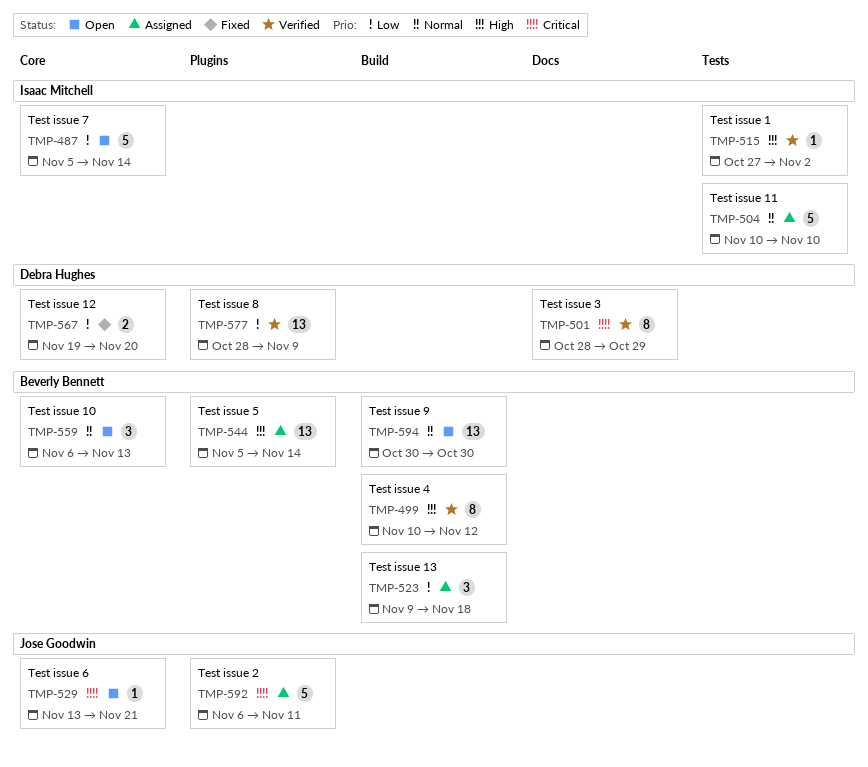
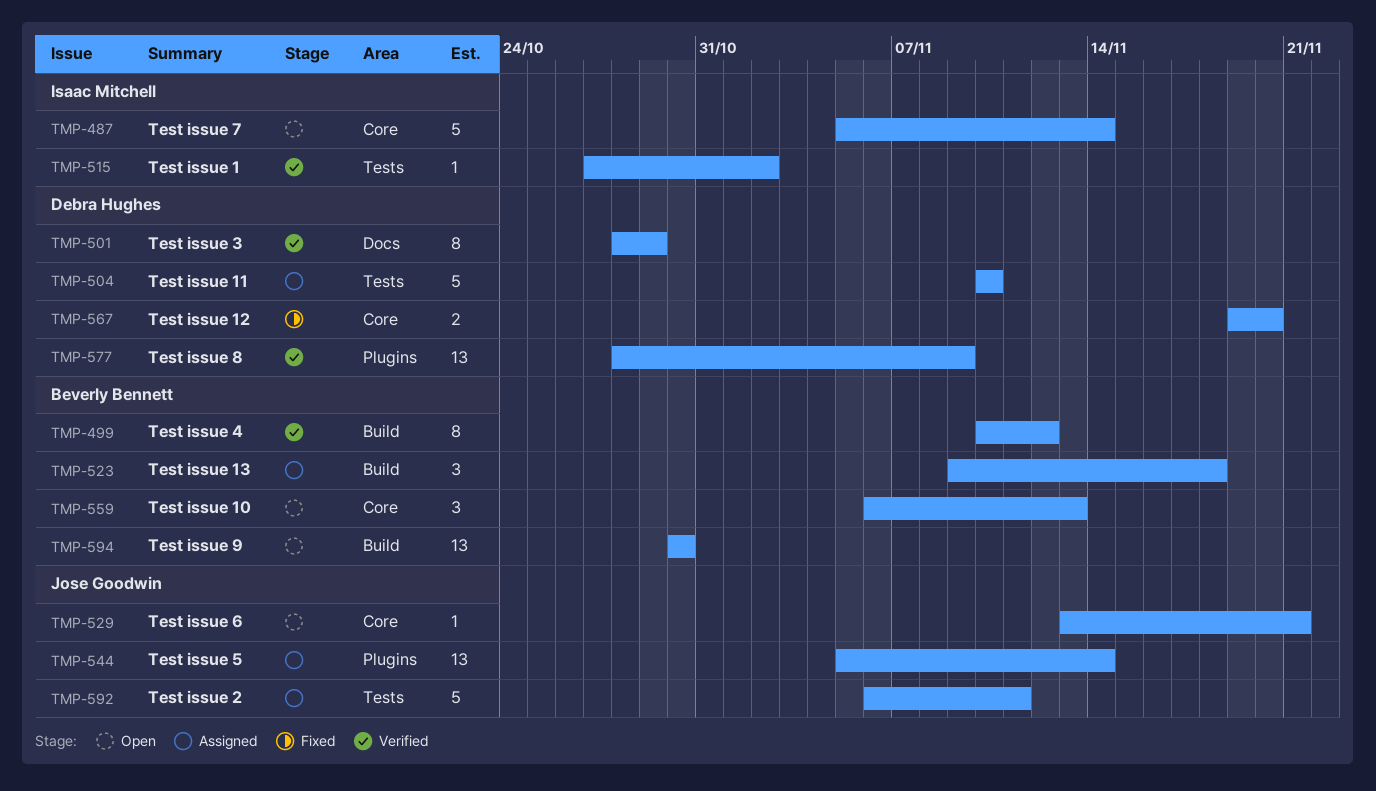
TMP-504, owner: Isaac Mitchell -> Debra Hughes
TMP-544, owner: Beverly Bennett -> Jose Goodwin
TMP-592, label: Plugins -> Tests

